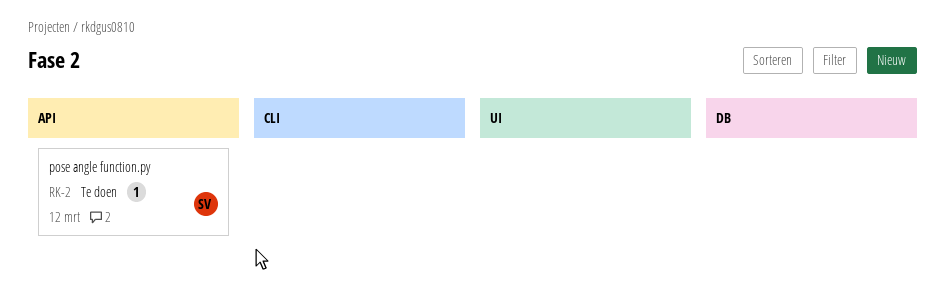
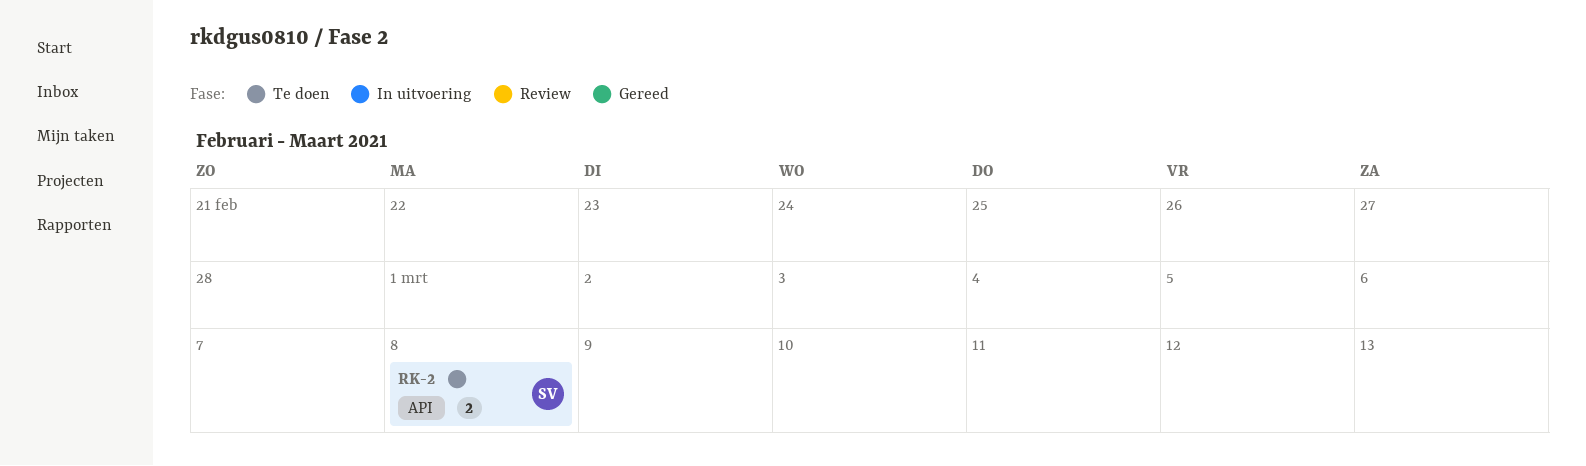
RK-2, estimate: 1 -> 2
RK-2, due: Mar 12 -> Mar 8

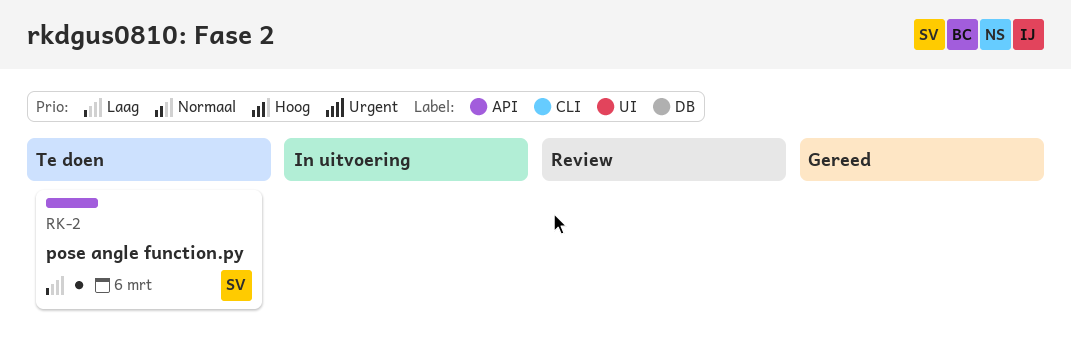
RK-2, estimate: 2 -> 1
RK-2, due: Mar 8 -> Mar 6

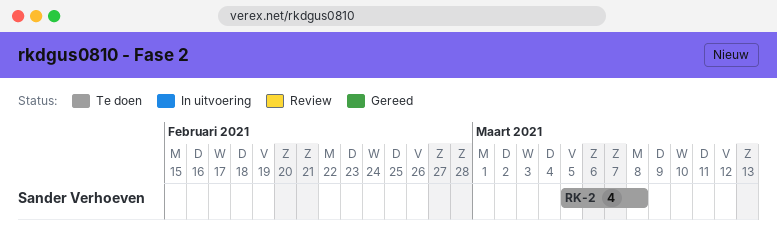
RK-2, estimate: 1 -> 4
RK-2, due: Mar 6 -> Mar 8

